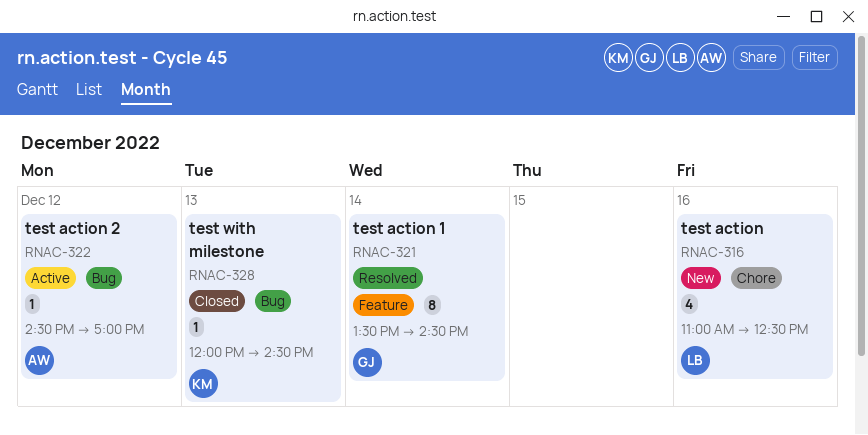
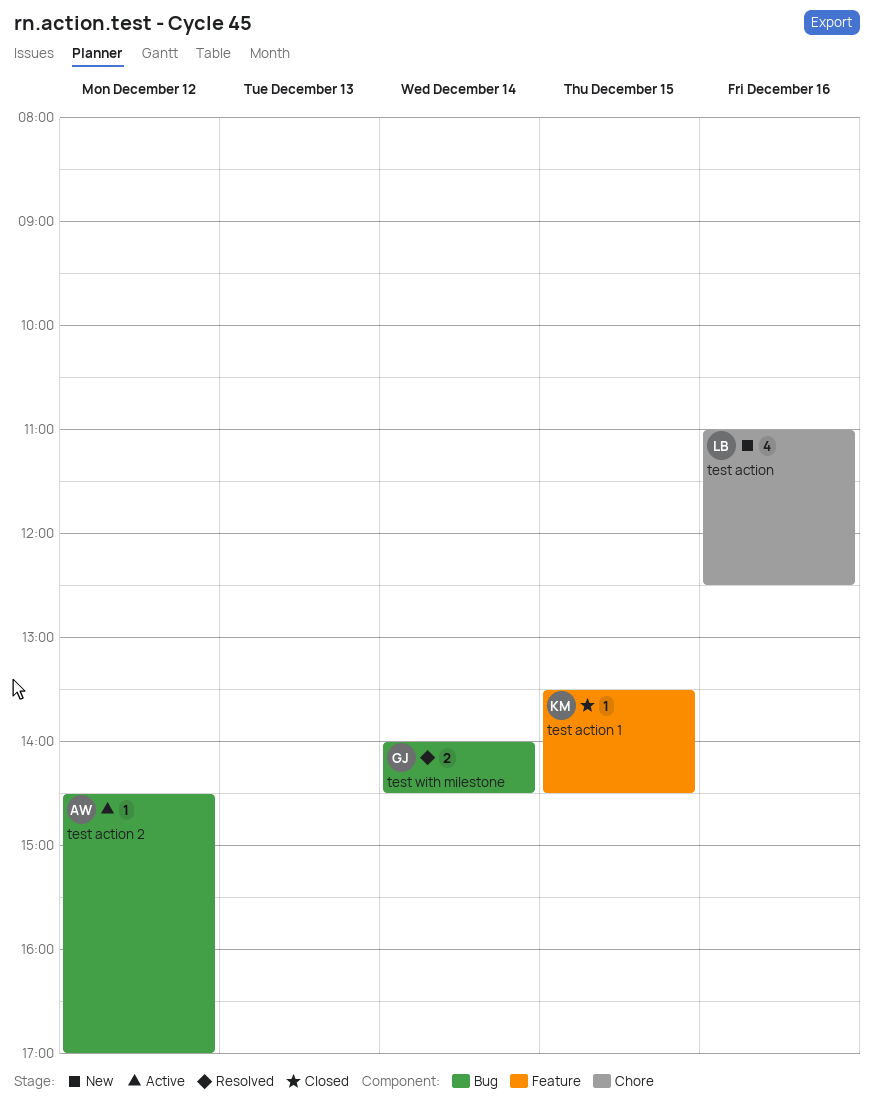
test action 1, status: Resolved -> Closed
test action 1, owner: GJ -> KM
test action 1, estimate: 8 -> 1
test action 1, day: Dec 14 -> Dec 15
test with milestone, status: Closed -> Resolved
test with milestone, owner: KM -> GJ
test with milestone, estimate: 1 -> 2
test with milestone, day: Dec 13 -> Dec 14
test with milestone, begins: 12:00 -> 14:00

